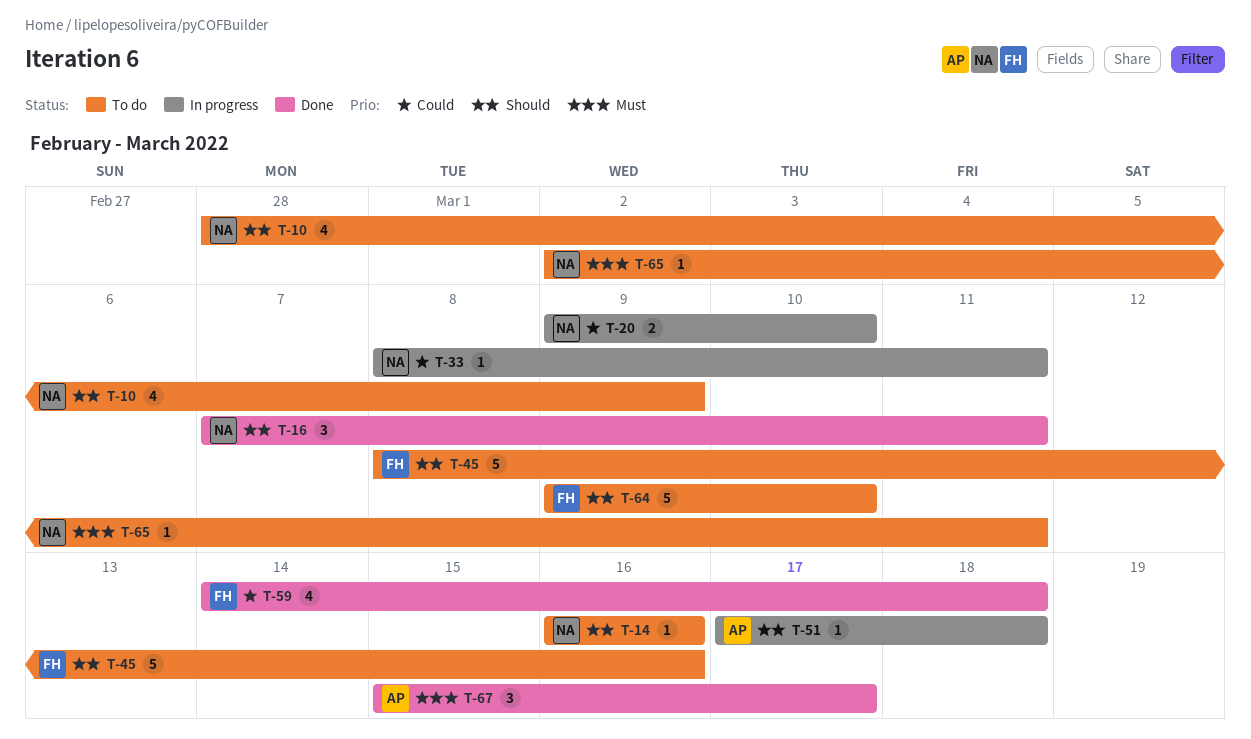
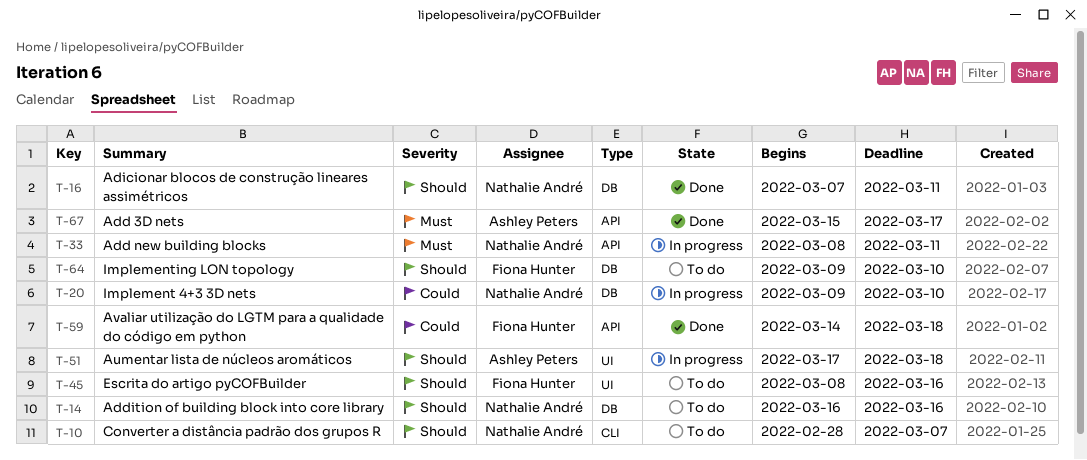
T-10, due: Mar 9 -> Mar 7
T-33, priority: Could -> Must
T-65: present -> none

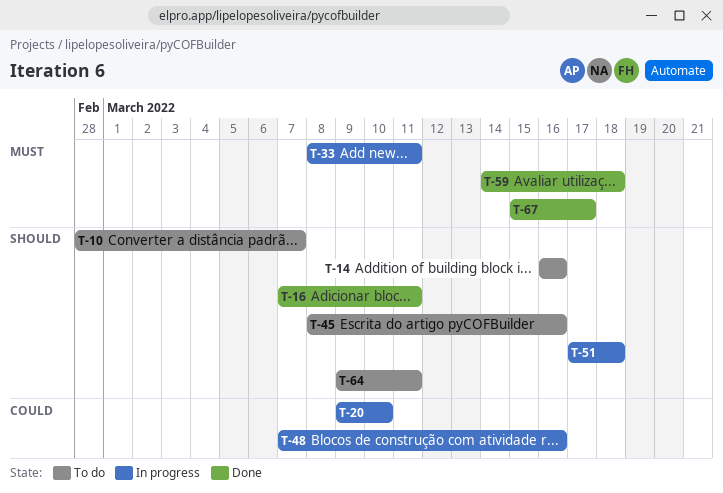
T-48: none -> present
T-59, priority: Could -> Must
T-64, due: Mar 10 -> Mar 11

